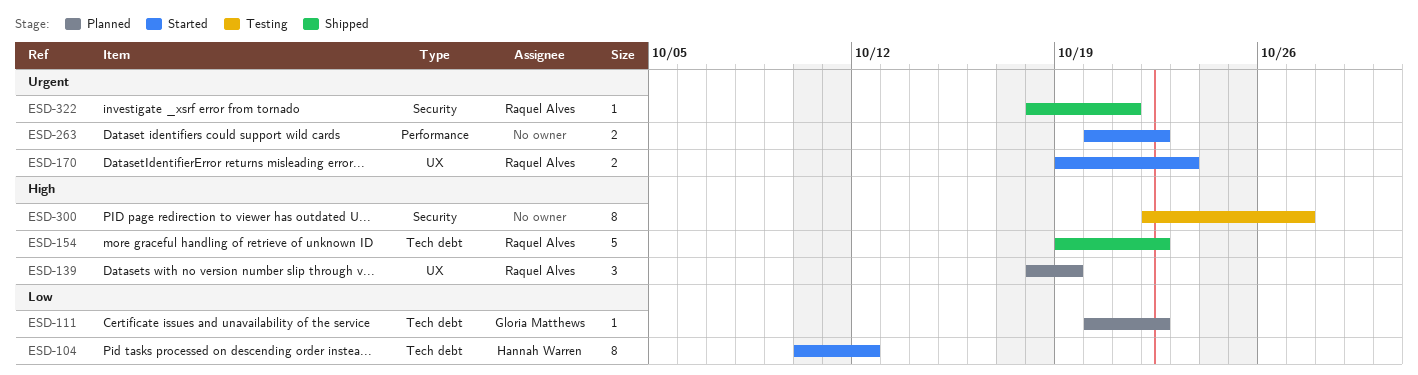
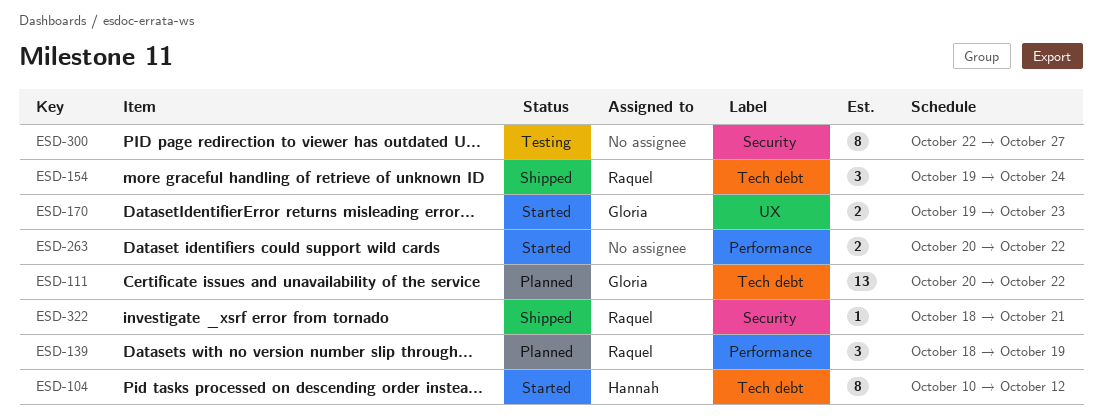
ESD-111, estimate: 1 -> 13
ESD-139, label: UX -> Performance
ESD-154, estimate: 5 -> 3
ESD-154, due: Oct 22 -> Oct 24
ESD-170, owner: Raquel Alves -> Gloria Matthews

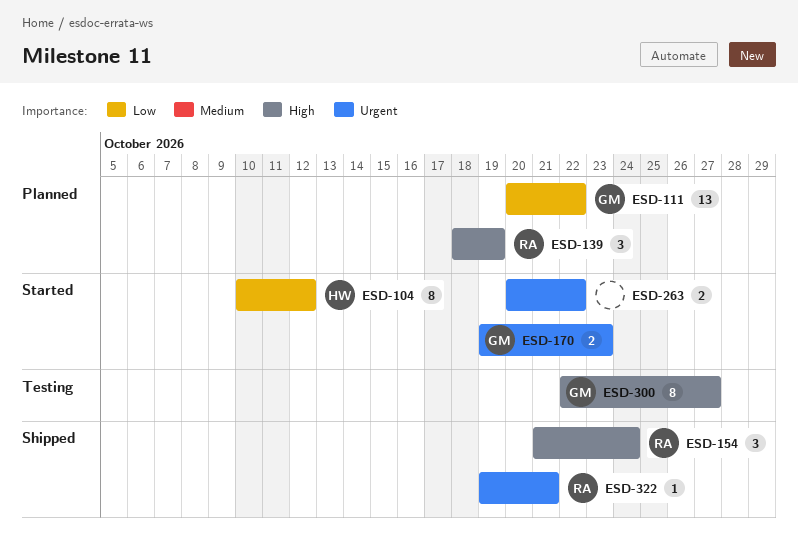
ESD-154, start: Oct 19 -> Oct 21
ESD-300, owner: none -> Gloria
ESD-322, start: Oct 18 -> Oct 19

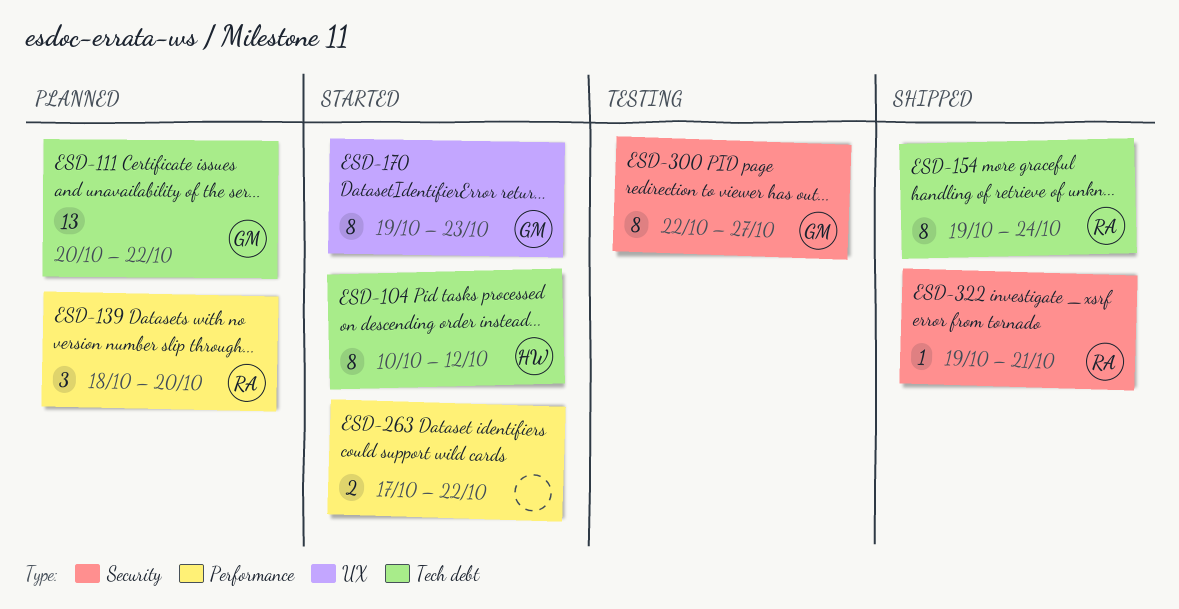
ESD-139, due: Oct 19 -> Oct 20
ESD-154, estimate: 3 -> 8
ESD-154, start: Oct 21 -> Oct 19
ESD-170, estimate: 2 -> 8
ESD-263, start: Oct 20 -> Oct 17

